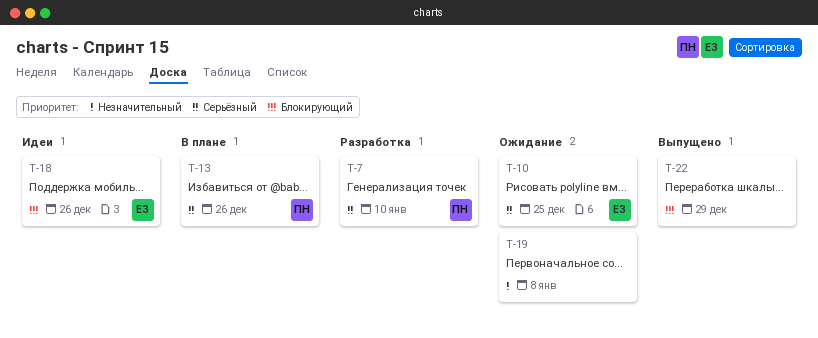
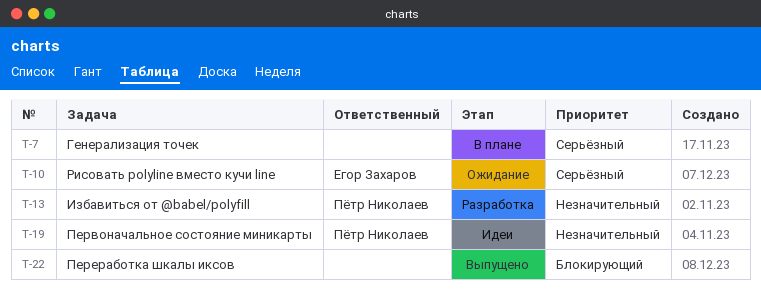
T-7, status: Разработка -> В плане
T-7, owner: Пётр Николаев -> none
T-13, status: В плане -> Разработка
T-13, priority: Серьёзный -> Незначительный
T-18: present -> none
T-19, status: Ожидание -> Идеи
T-19, owner: none -> Пётр Николаев

